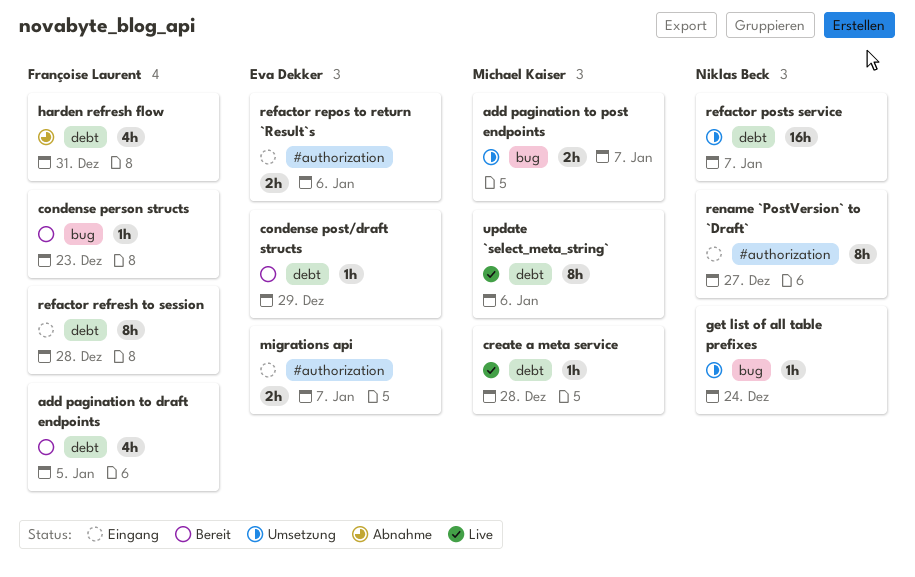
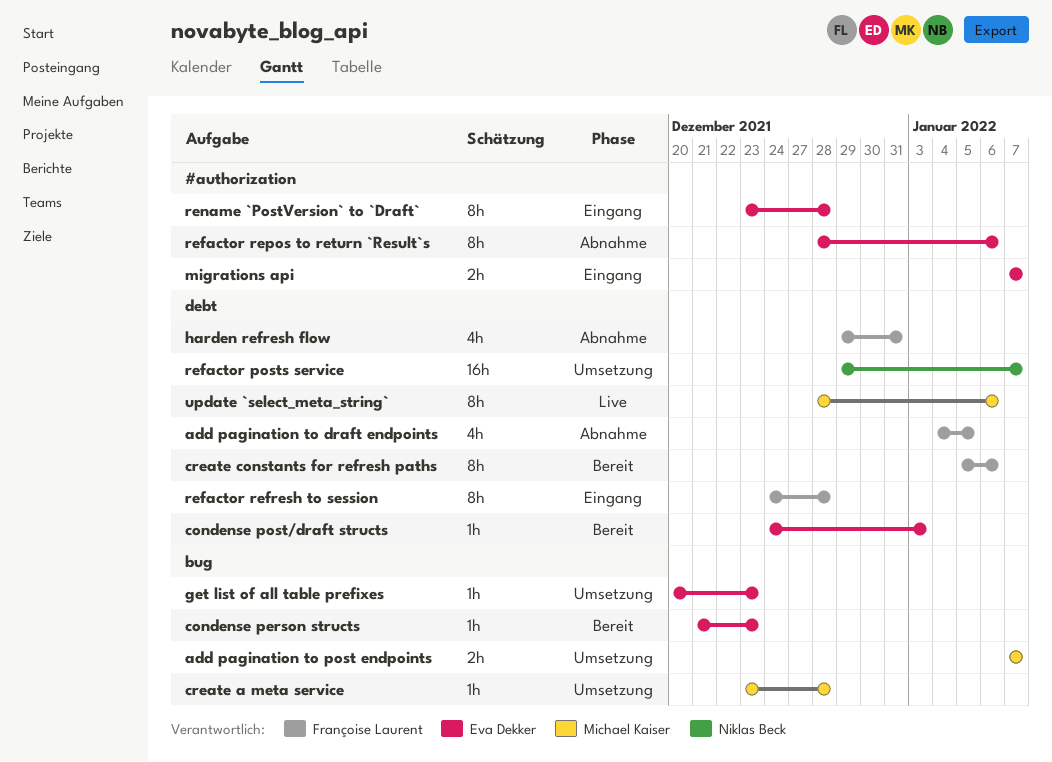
add pagination to draft endpoints, status: Bereit -> Abnahme
condense person structs, owner: Françoise Laurent -> Eva Dekker
condense post/draft structs, due: Dec 29 -> Jan 3
create a meta service, status: Live -> Umsetzung
create a meta service, label: debt -> bug
create constants for refresh paths: none -> present
get list of all table prefixes, owner: Niklas Beck -> Eva Dekker
get list of all table prefixes, due: Dec 24 -> Dec 23
refactor repos to return `Result`s, status: Eingang -> Abnahme
refactor repos to return `Result`s, estimate: 2h -> 8h
rename `PostVersion` to `Draft`, owner: Niklas Beck -> Eva Dekker
rename `PostVersion` to `Draft`, due: Dec 27 -> Dec 28

